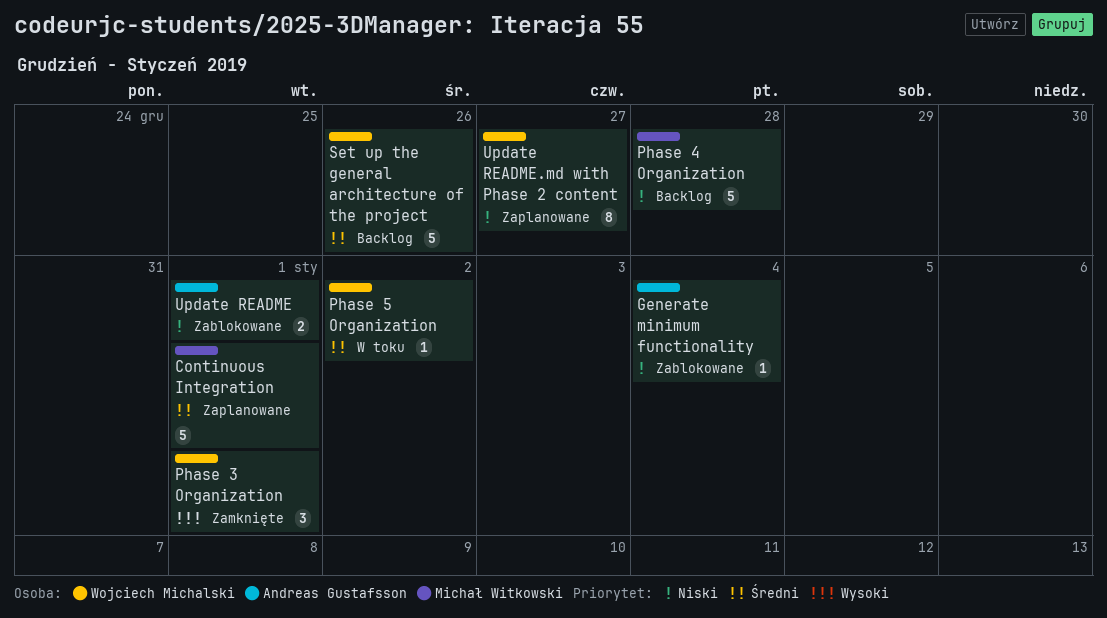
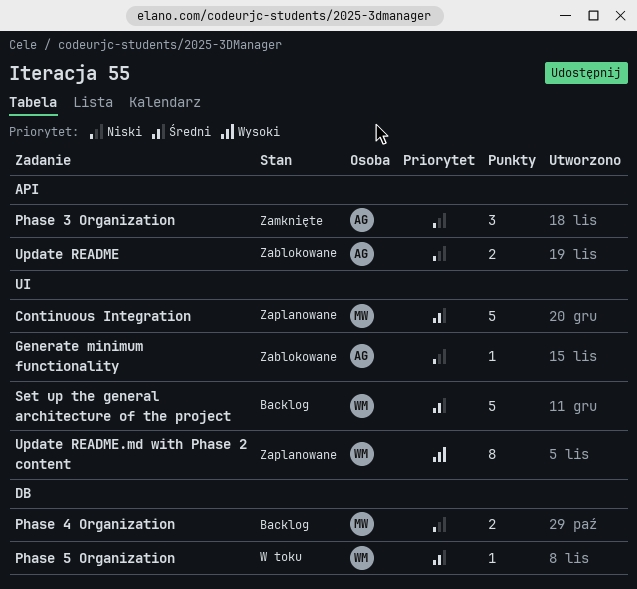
Phase 3 Organization, owner: Wojciech Michalski -> Andreas Gustafsson
Phase 3 Organization, priority: Wysoki -> Niski
Phase 4 Organization, estimate: 5 -> 2
Update README.md with Phase 2 content, priority: Niski -> Wysoki

